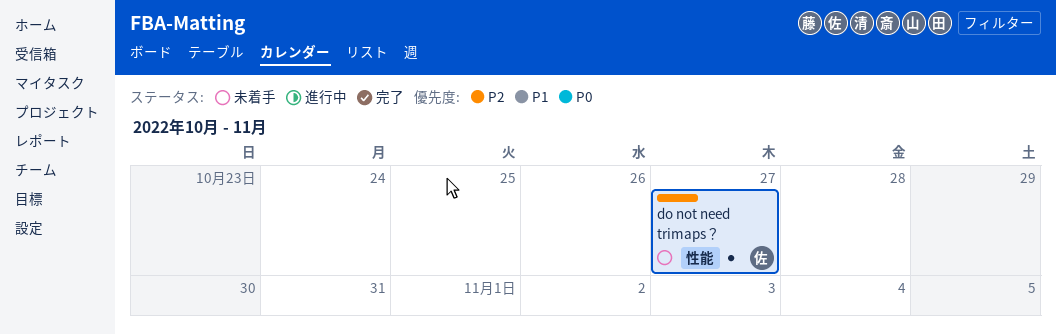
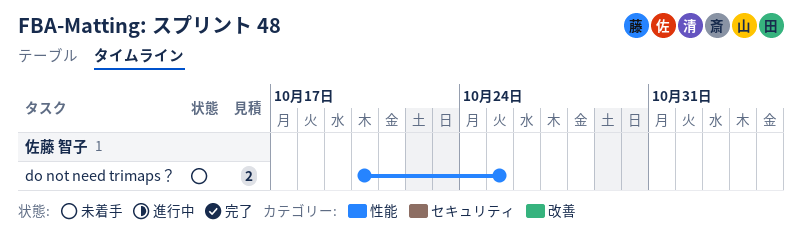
do not need trimaps？, estimate: 1 -> 2
do not need trimaps？, due: Oct 27 -> Oct 25

